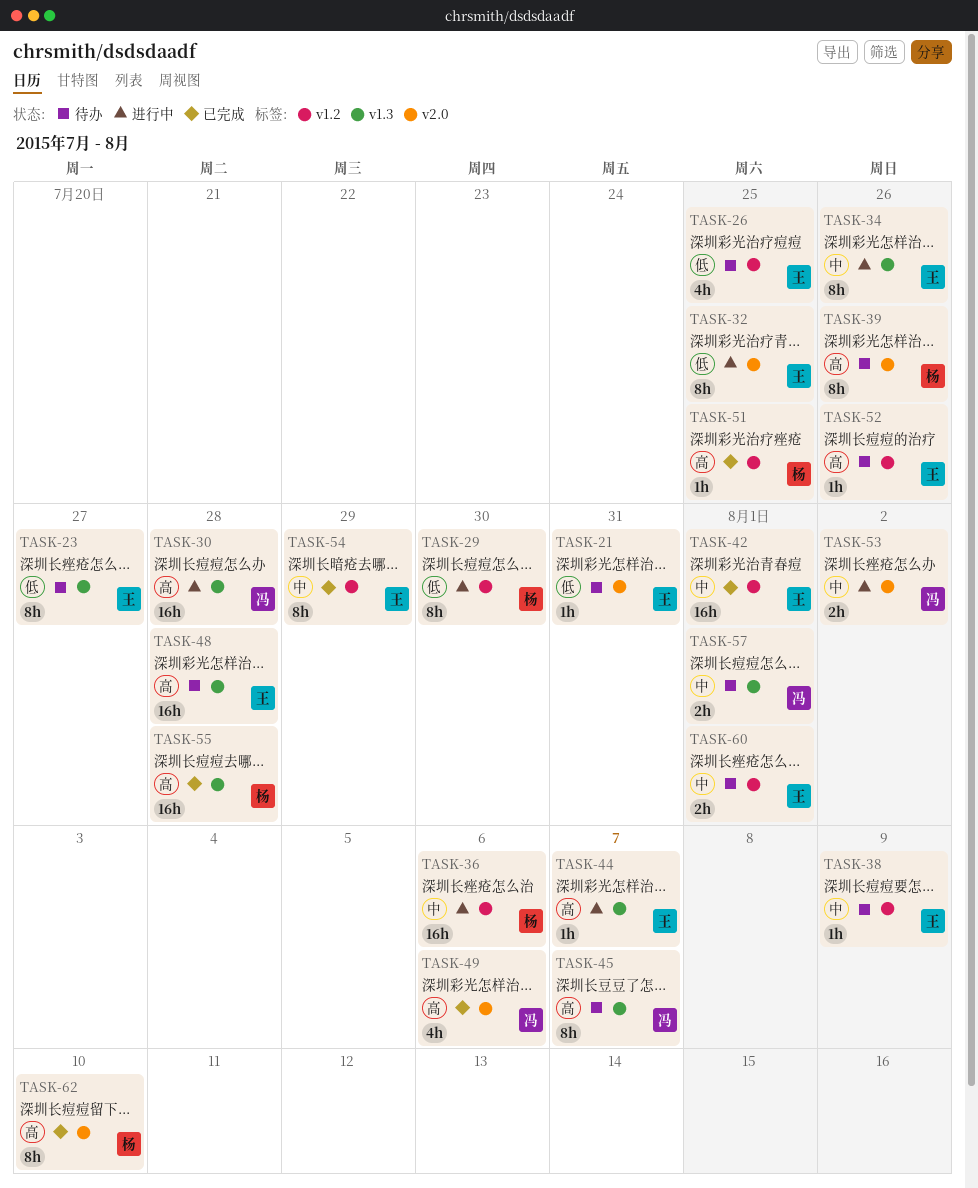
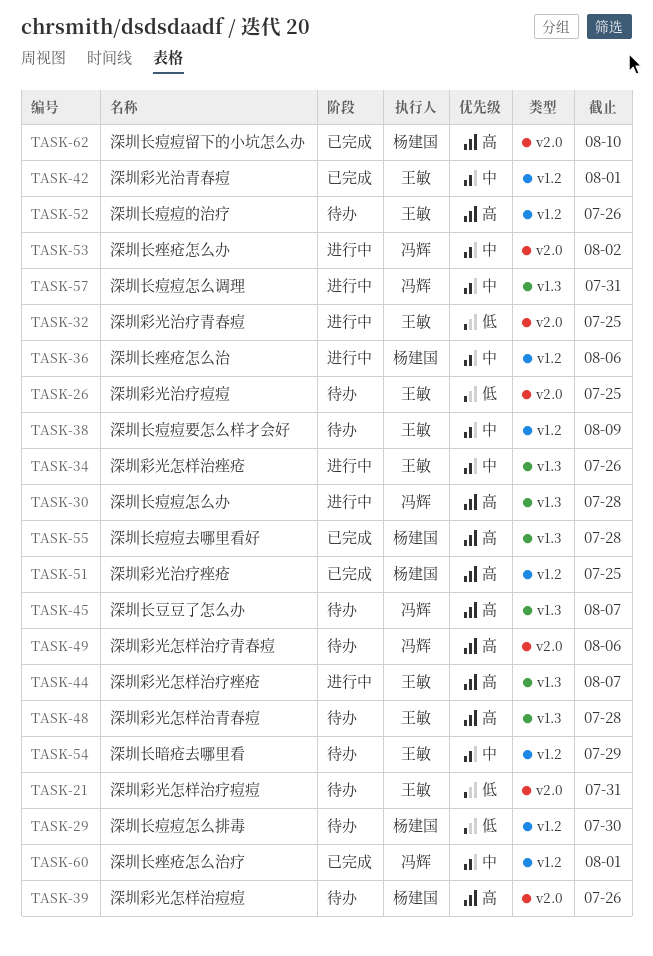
TASK-23: present -> none
TASK-26, label: v1.2 -> v2.0
TASK-29, status: 进行中 -> 待办
TASK-49, status: 已完成 -> 待办
TASK-54, status: 已完成 -> 待办
TASK-57, status: 待办 -> 进行中
TASK-57, due: Aug 1 -> Jul 31
TASK-60, status: 待办 -> 已完成
TASK-60, owner: 王敏 -> 冯辉

